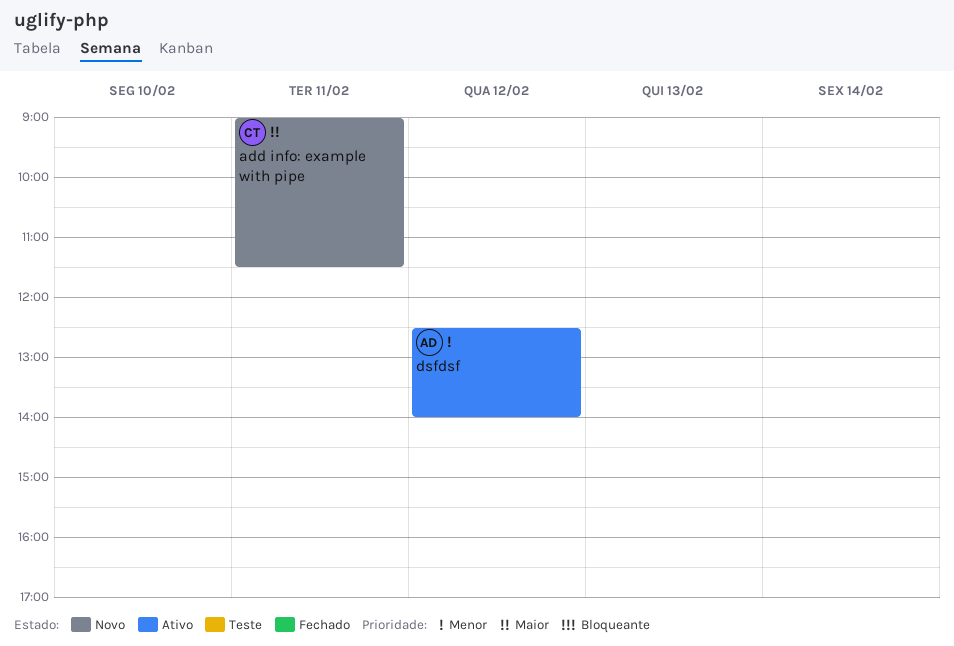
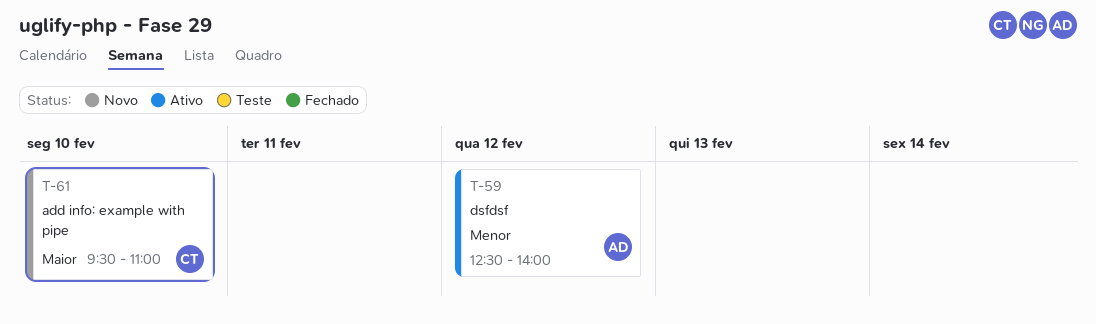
add info: example with pipe, day: Feb 11 -> Feb 10
add info: example with pipe, begins: 09:00 -> 09:30
add info: example with pipe, ends: 11:30 -> 11:00

